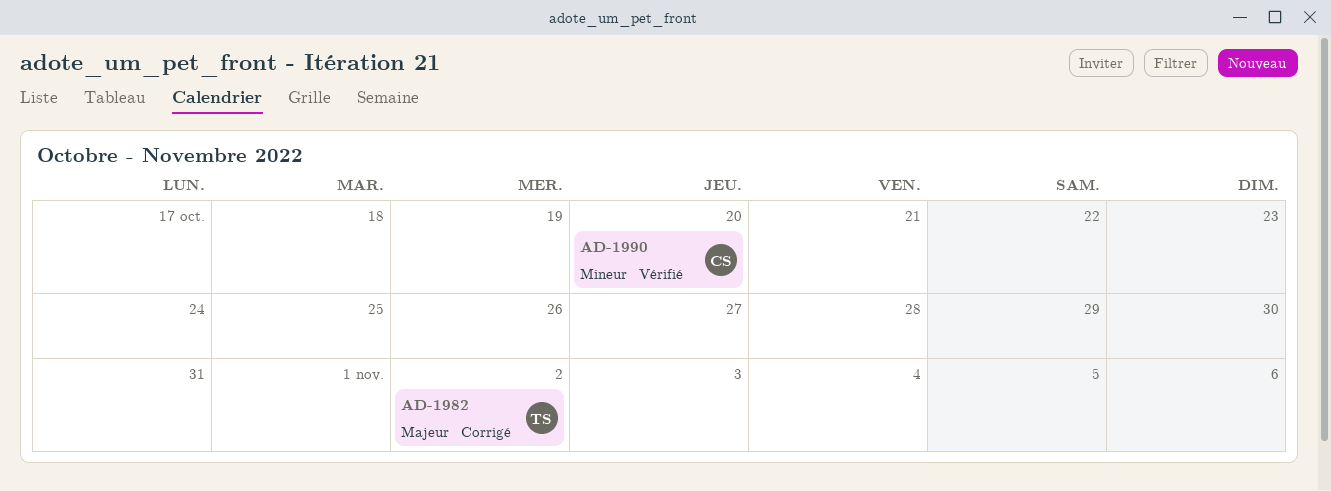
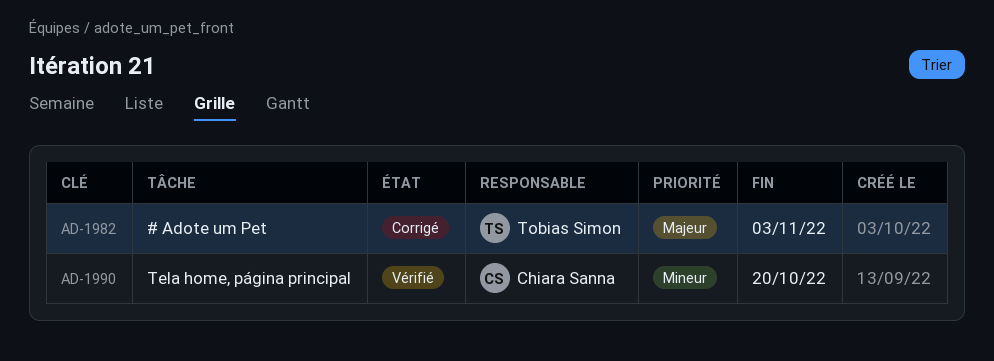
AD-1982, due: Nov 2 -> Nov 3

